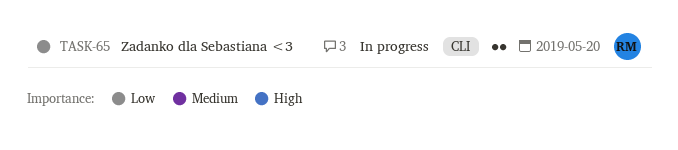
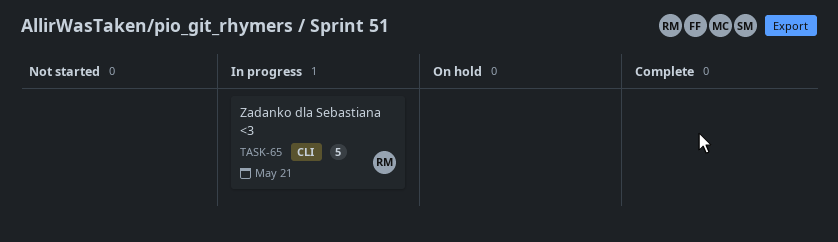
TASK-65, estimate: 2 -> 5
TASK-65, due: May 20 -> May 21

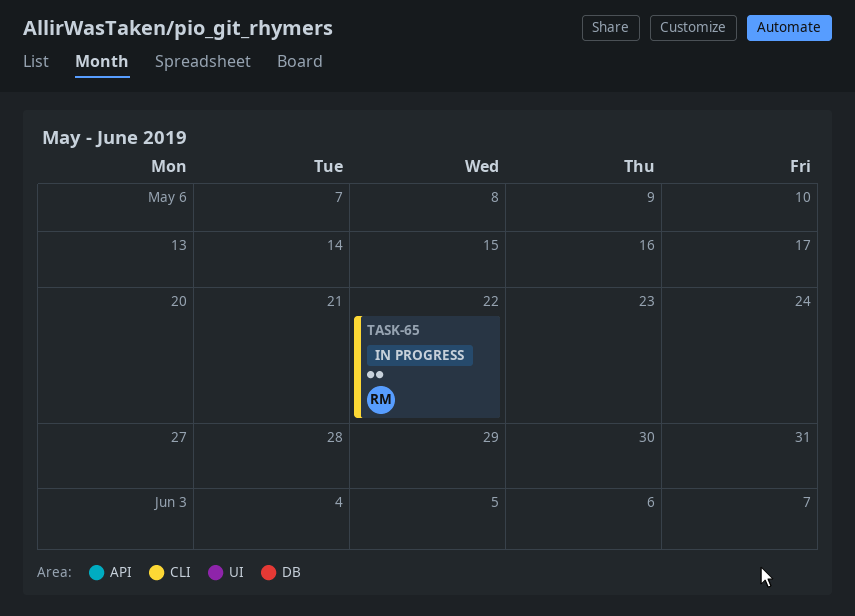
TASK-65, estimate: 5 -> 2
TASK-65, due: May 21 -> May 22

